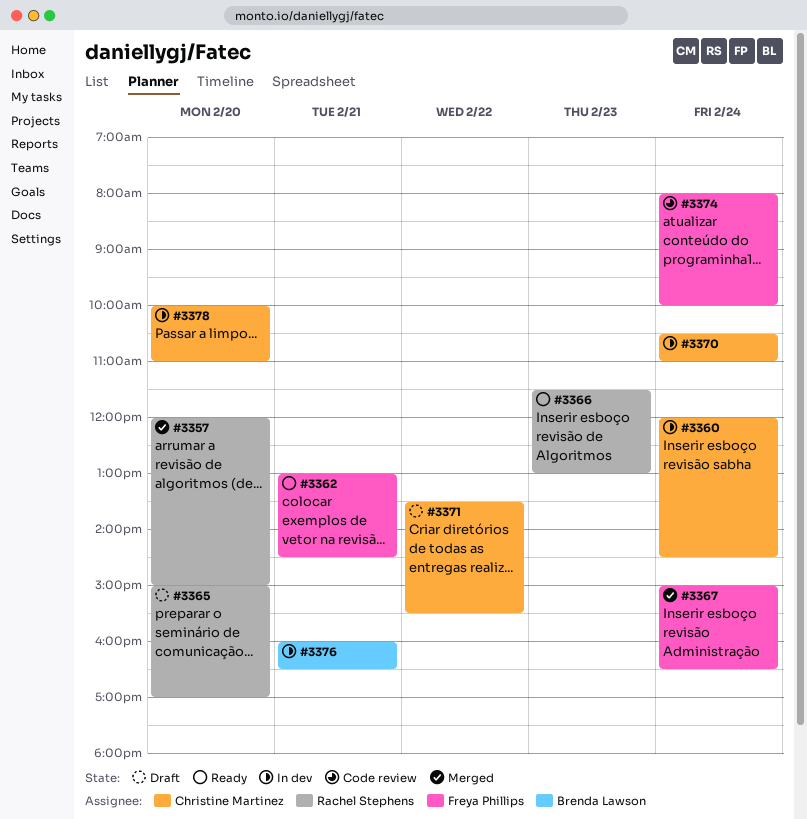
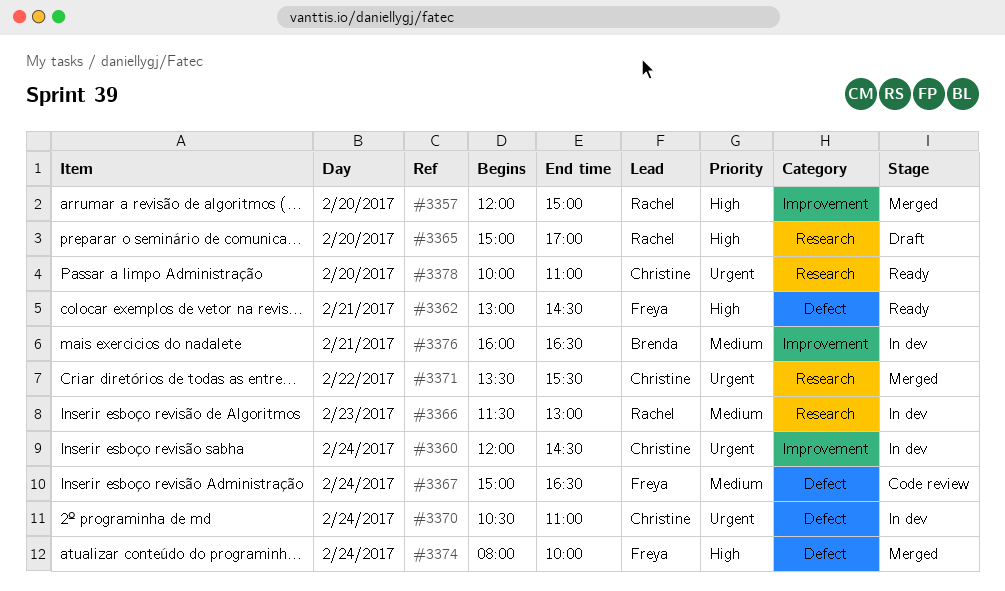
#3366, status: Ready -> In dev
#3367, status: Merged -> Code review
#3371, status: Draft -> Merged
#3374, status: Code review -> Merged
#3378, status: In dev -> Ready

